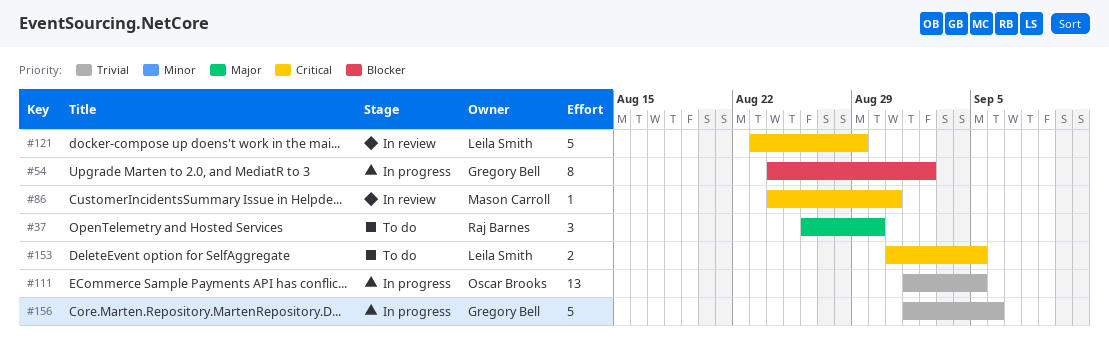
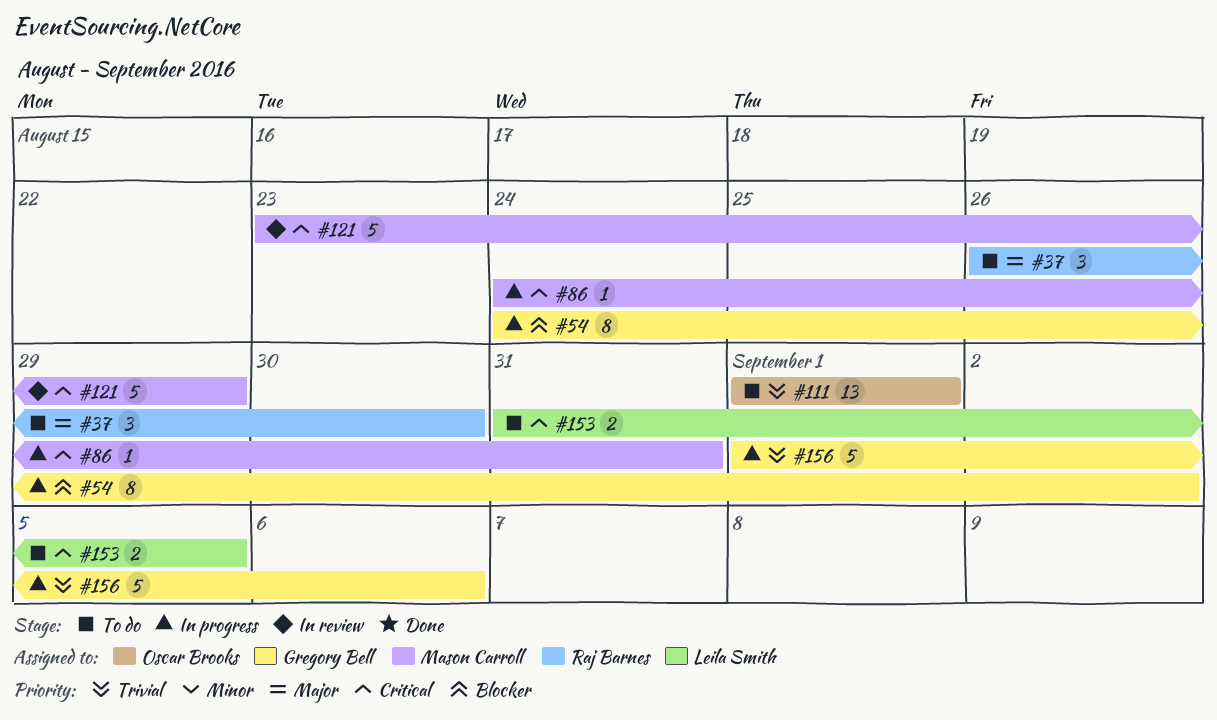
#86, status: In review -> In progress
#111, status: In progress -> To do
#111, due: Sep 5 -> Sep 1
#121, owner: Leila Smith -> Mason Carroll

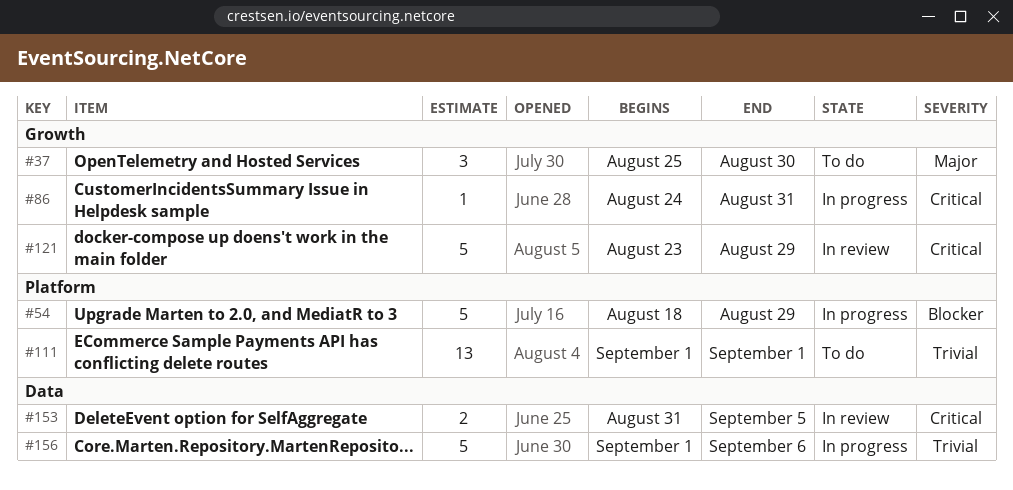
#37, start: Aug 26 -> Aug 25
#54, estimate: 8 -> 5
#54, start: Aug 24 -> Aug 18
#54, due: Sep 2 -> Aug 29
#153, status: To do -> In review

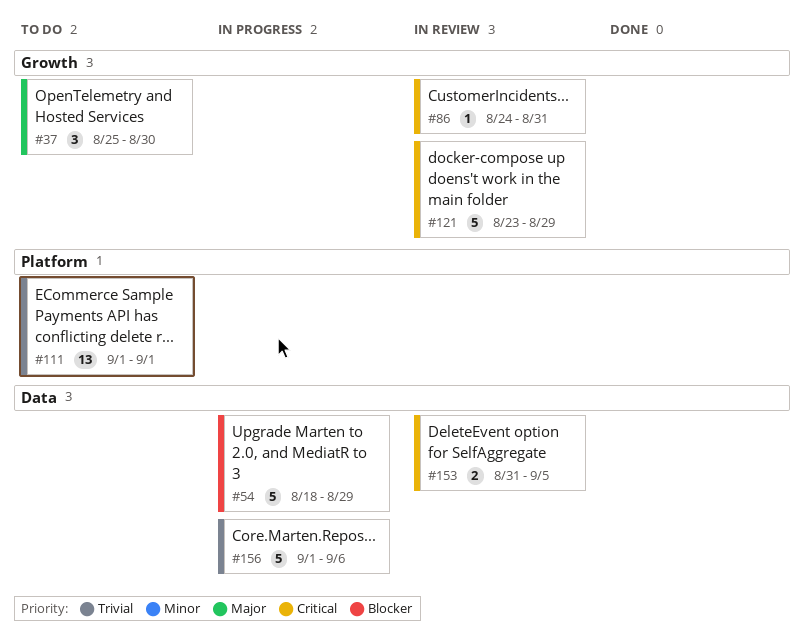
#54, label: Platform -> Data
#86, status: In progress -> In review

